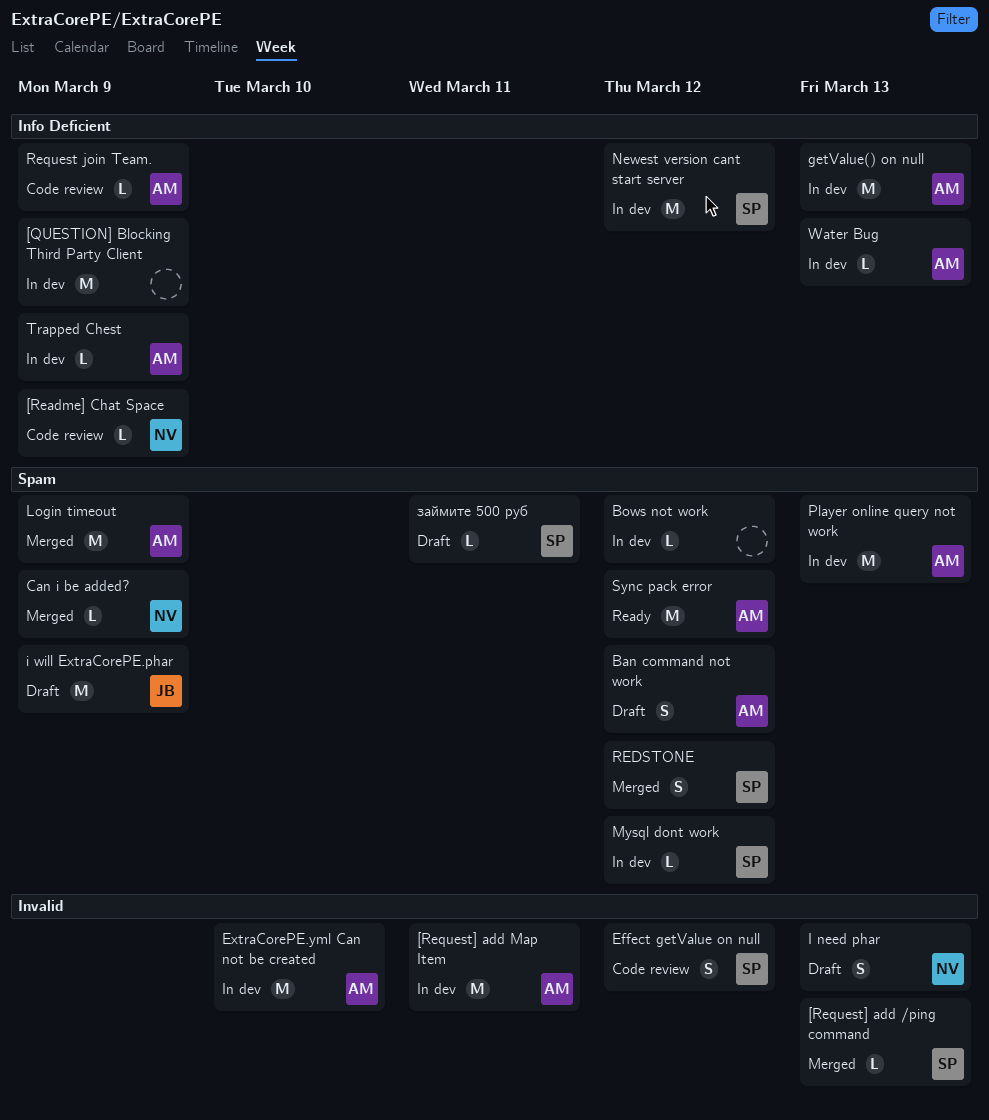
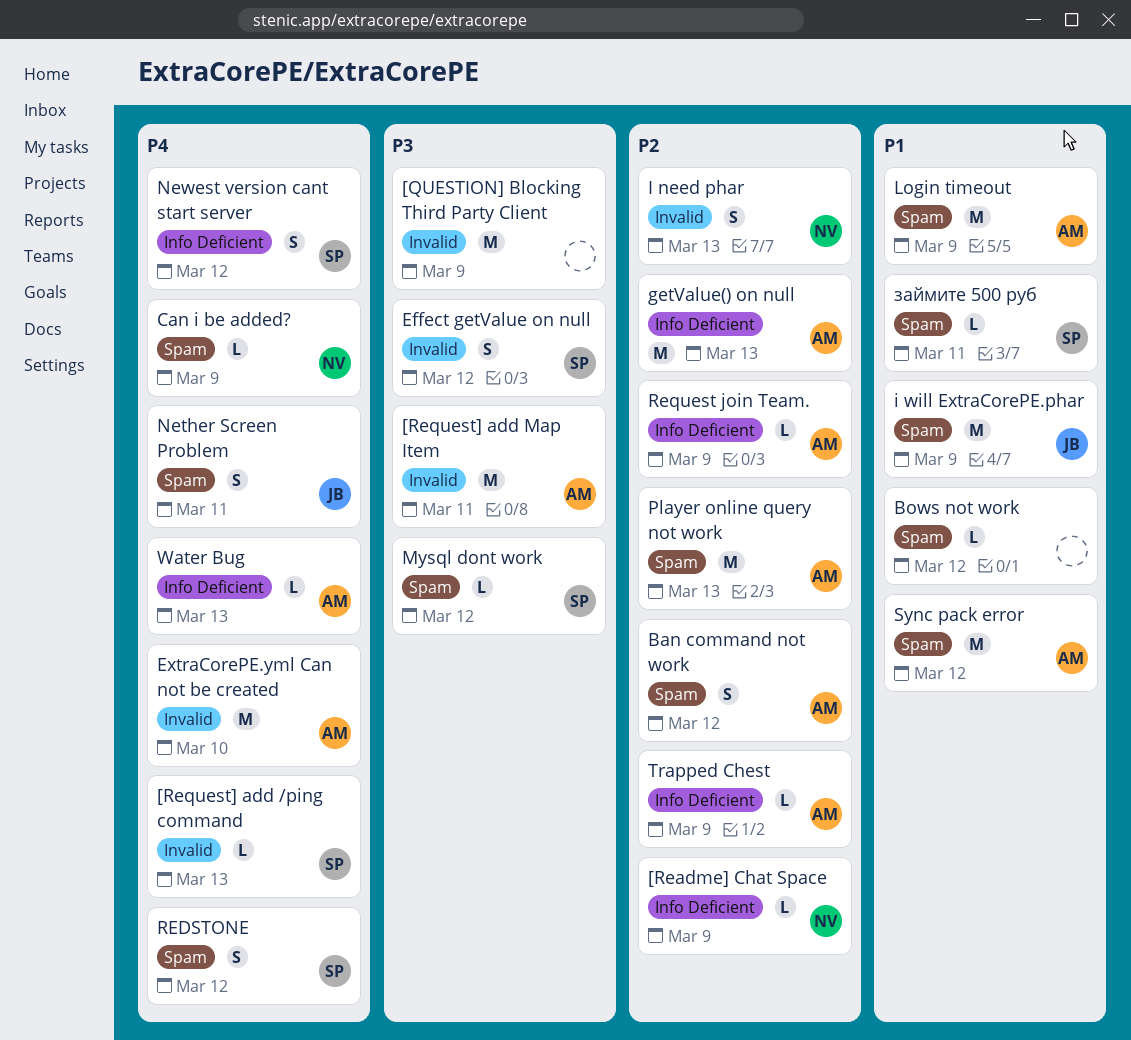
[QUESTION] Blocking Third Party Client, label: Info Deficient -> Invalid
Nether Screen Problem: none -> present
Newest version cant start server, estimate: M -> S

